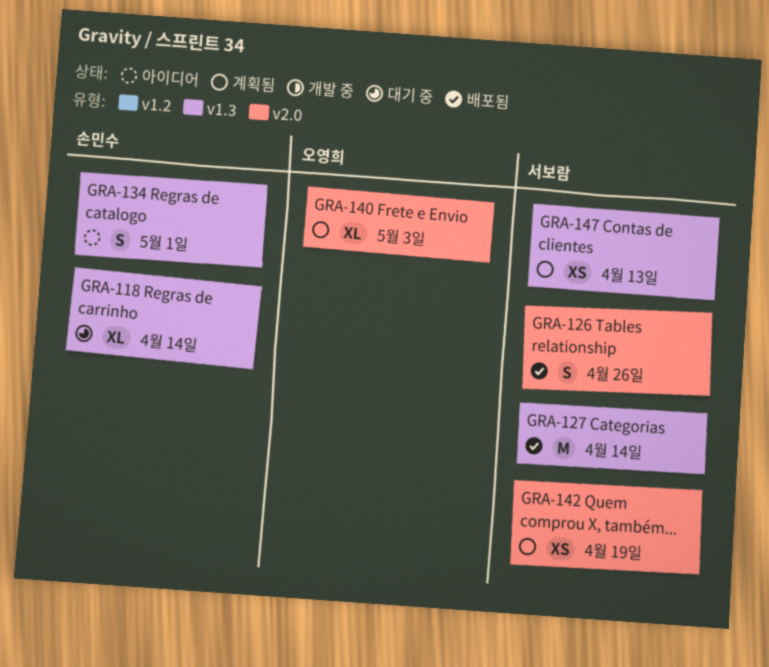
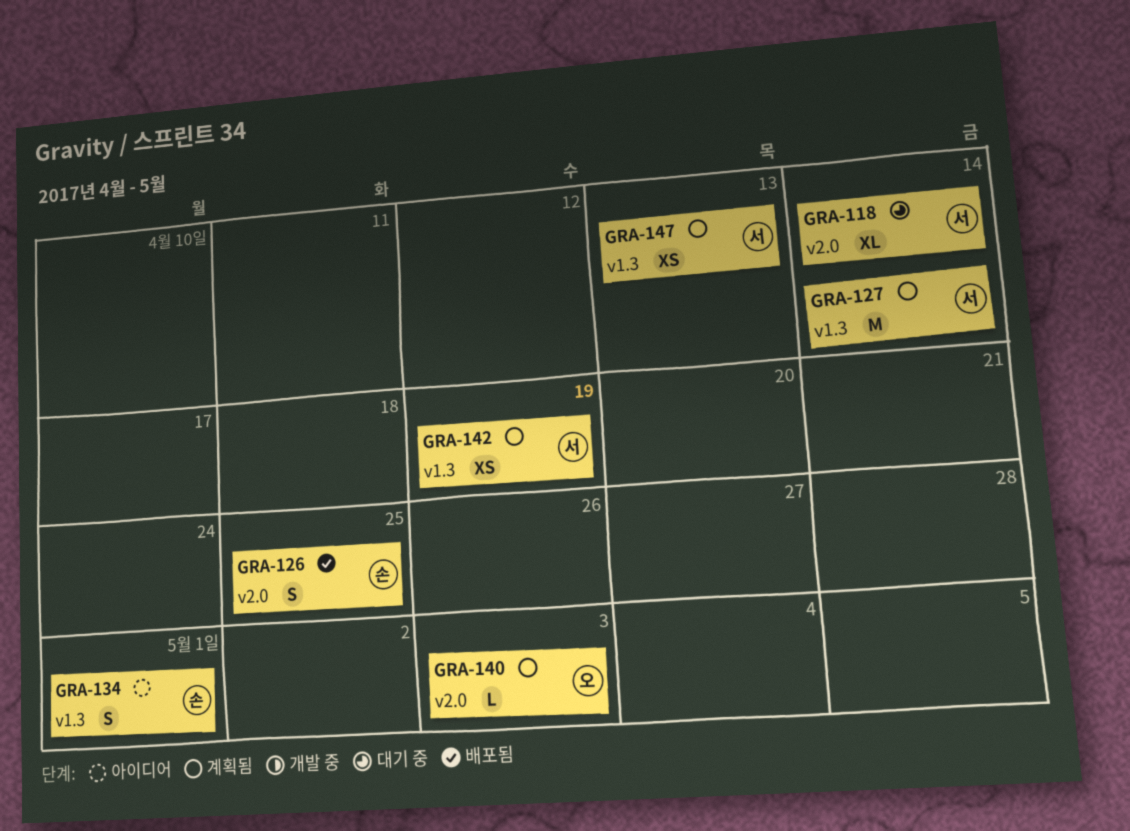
GRA-118, owner: 손민수 -> 서보람
GRA-118, label: v1.3 -> v2.0
GRA-126, owner: 서보람 -> 손민수
GRA-126, due: Apr 26 -> Apr 25
GRA-127, status: 배포됨 -> 계획됨
GRA-140, estimate: XL -> L
GRA-142, label: v2.0 -> v1.3

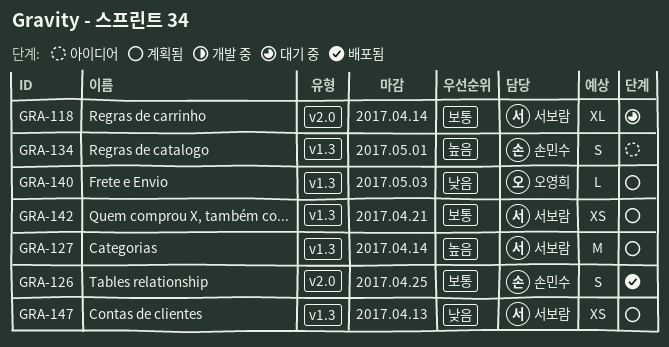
GRA-140, label: v2.0 -> v1.3
GRA-142, due: Apr 19 -> Apr 21

